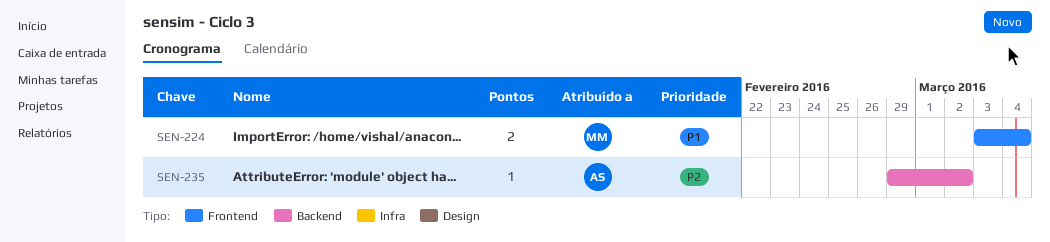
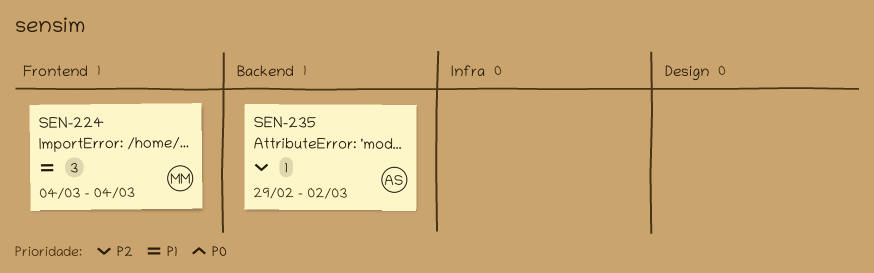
SEN-224, estimate: 2 -> 3
SEN-224, start: Mar 3 -> Mar 4

